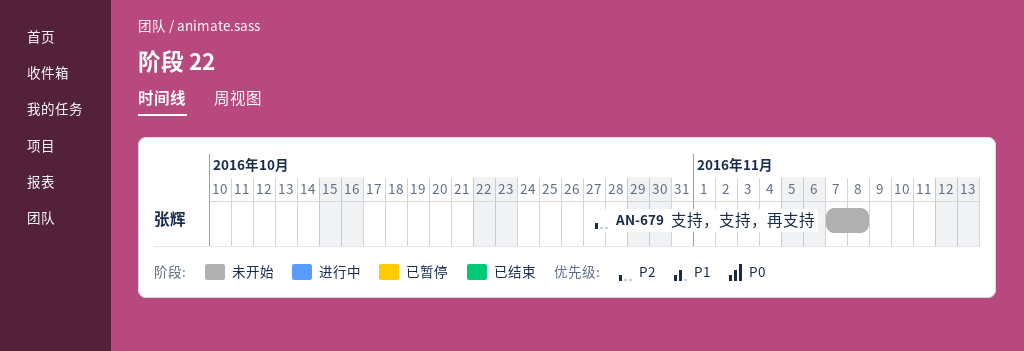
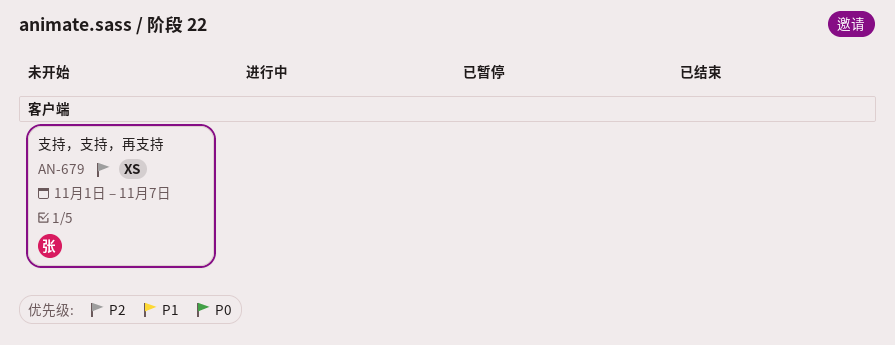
AN-679, start: Nov 7 -> Nov 1
AN-679, due: Nov 8 -> Nov 7

